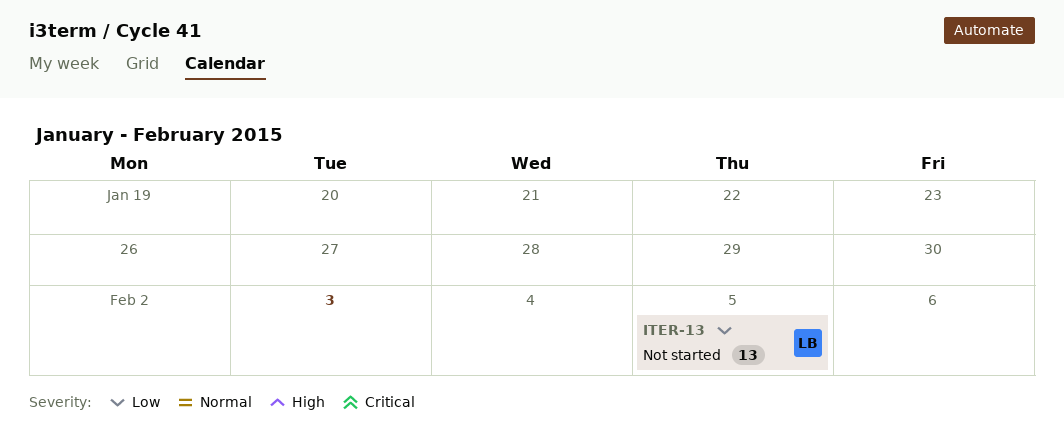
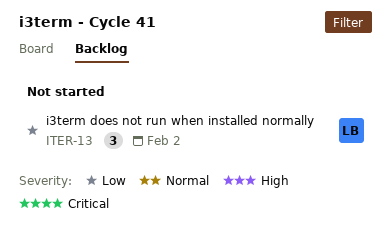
ITER-13, estimate: 13 -> 3
ITER-13, due: Feb 5 -> Feb 2

